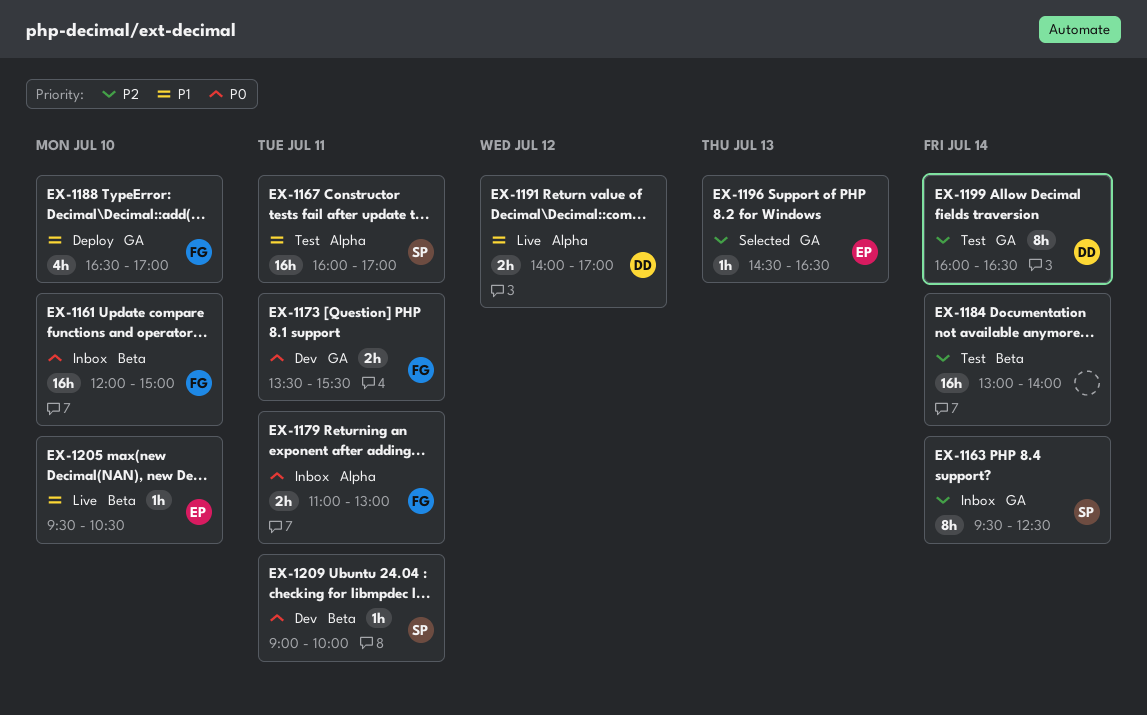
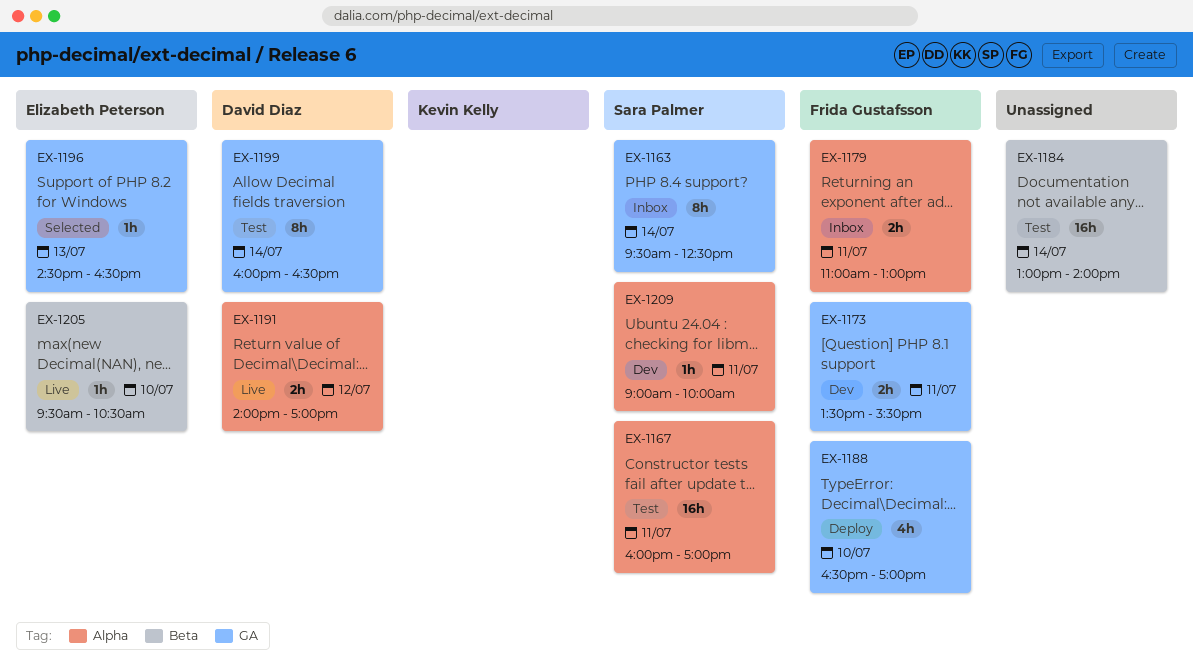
EX-1161: present -> none
EX-1209, label: Beta -> Alpha

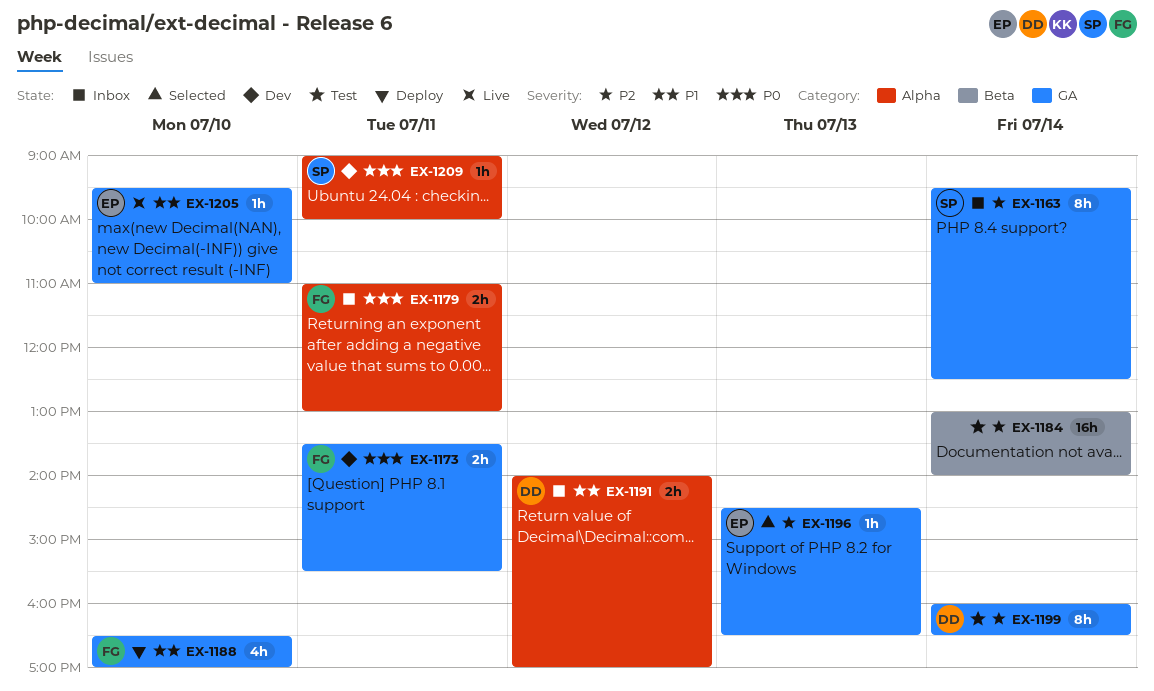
EX-1167: present -> none
EX-1191, status: Live -> Inbox
EX-1205, label: Beta -> GA
EX-1205, ends: 10:30 -> 11:00

